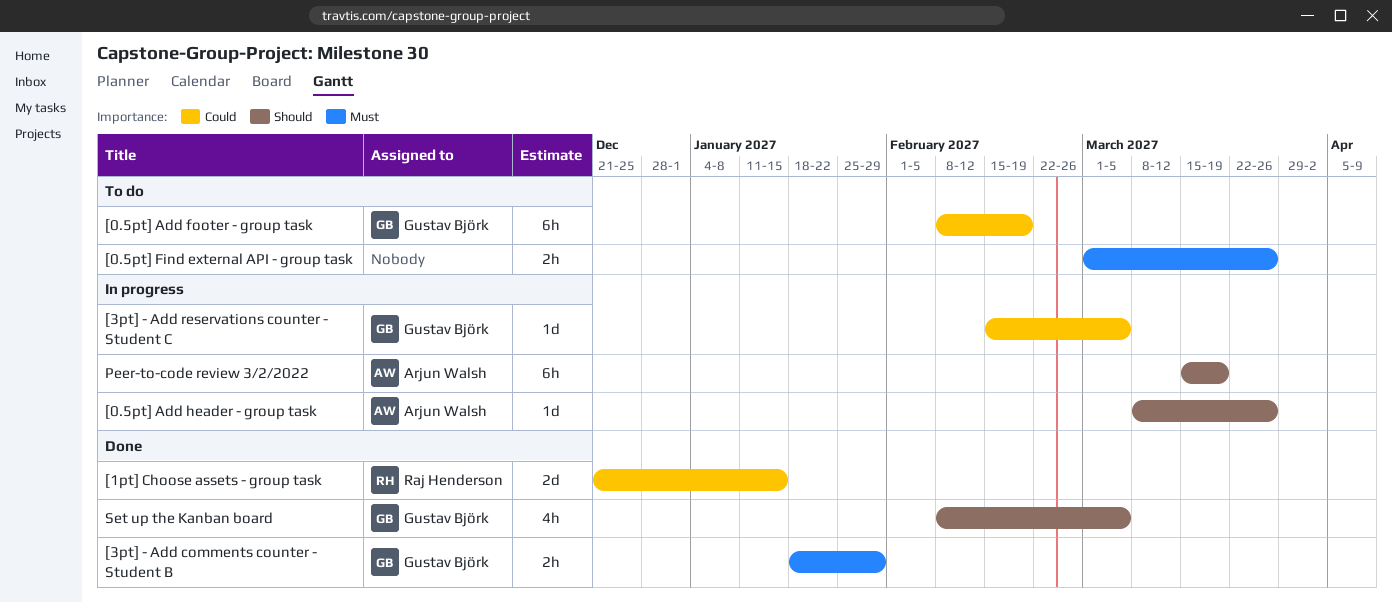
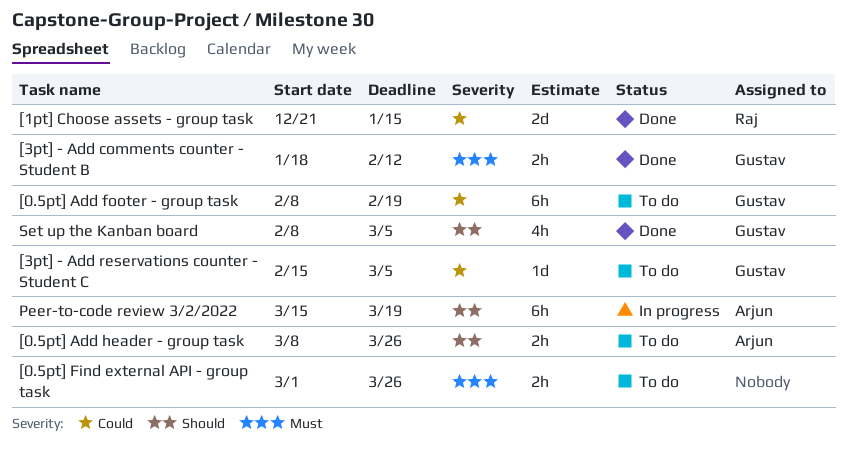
[0.5pt] Add header - group task, status: In progress -> To do
[0.5pt] Add header - group task, estimate: 1d -> 2h
[3pt] - Add comments counter - Student B, due: Jan 29 -> Feb 12
[3pt] - Add reservations counter - Student C, status: In progress -> To do

